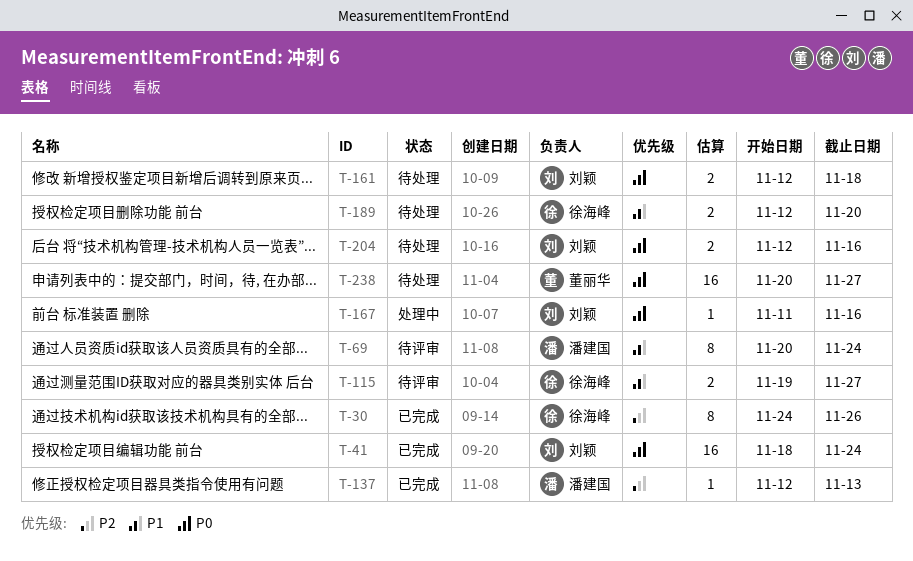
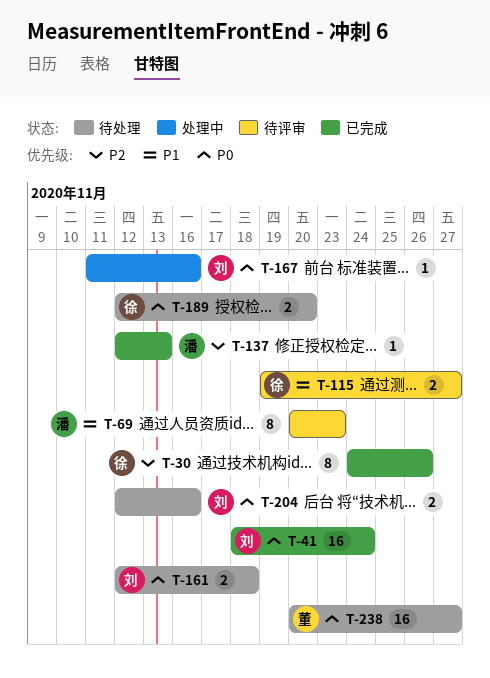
T-69, due: Nov 24 -> Nov 23
T-189, priority: P1 -> P0

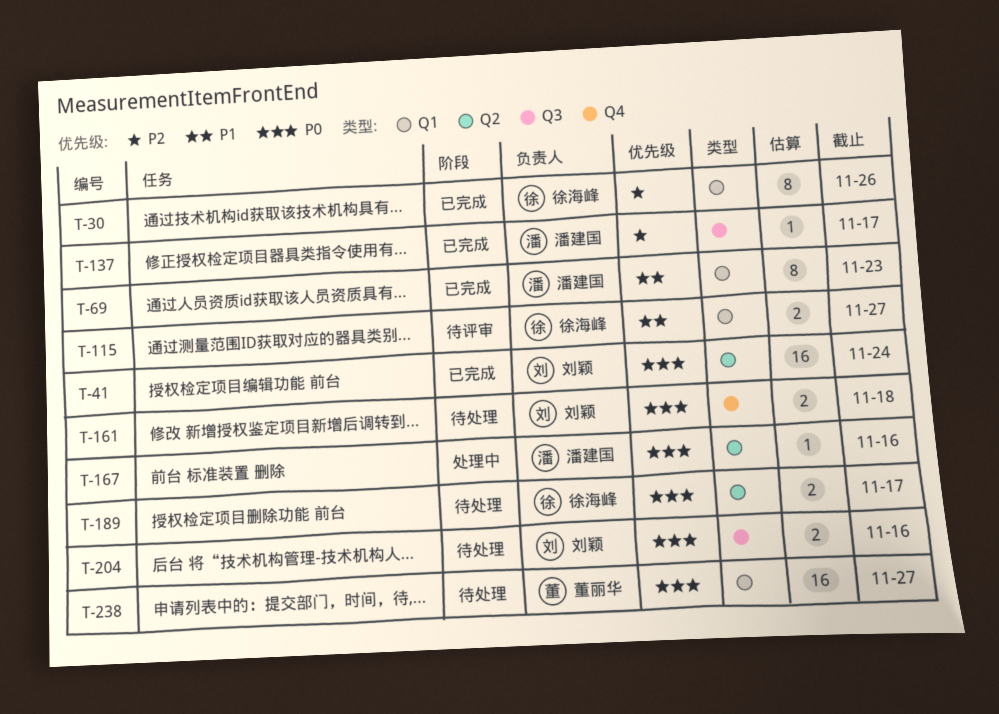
T-69, status: 待评审 -> 已完成
T-137, due: Nov 13 -> Nov 17
T-167, owner: 刘颖 -> 潘建国
T-189, due: Nov 20 -> Nov 17

